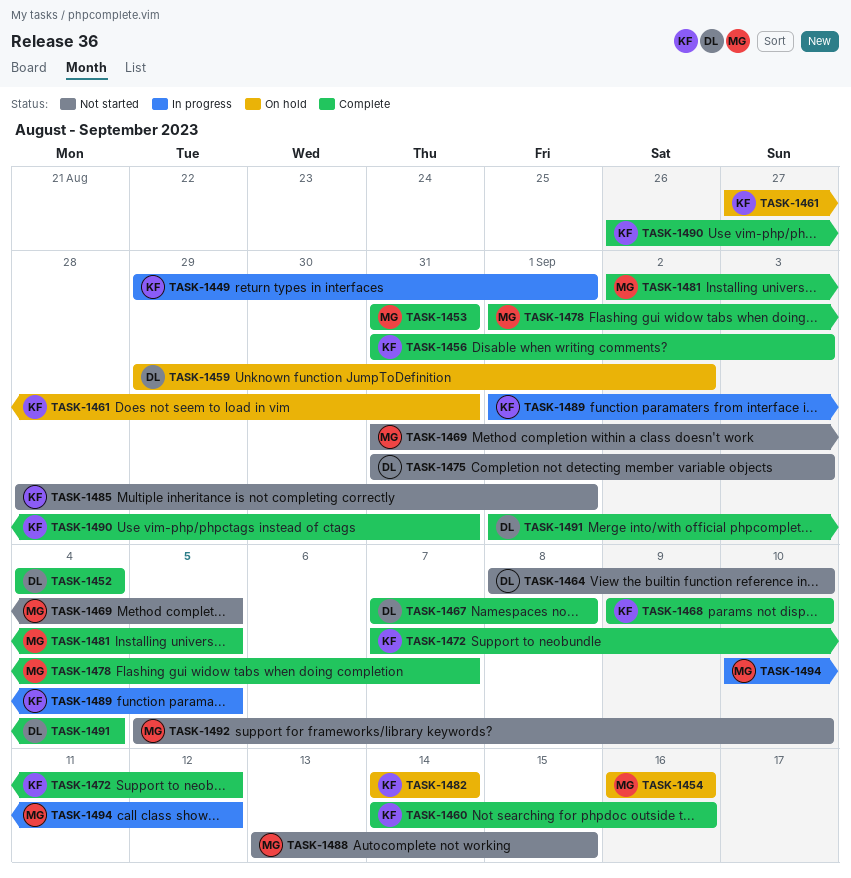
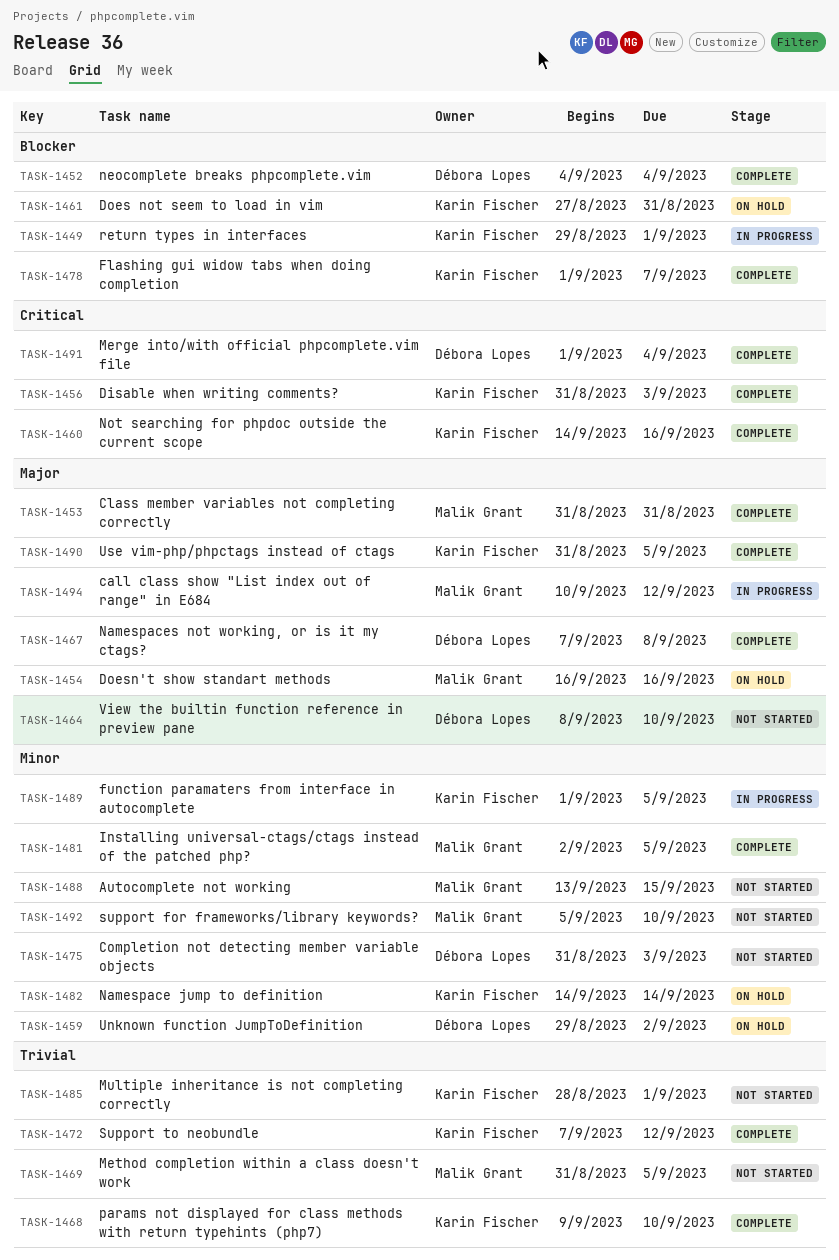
TASK-1478, owner: Malik Grant -> Karin Fischer
TASK-1490, start: Aug 26 -> Aug 31
TASK-1490, due: Aug 31 -> Sep 5

